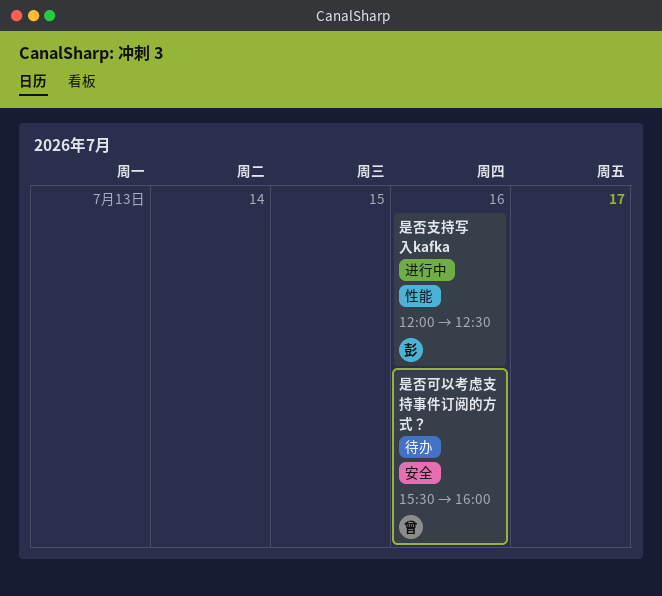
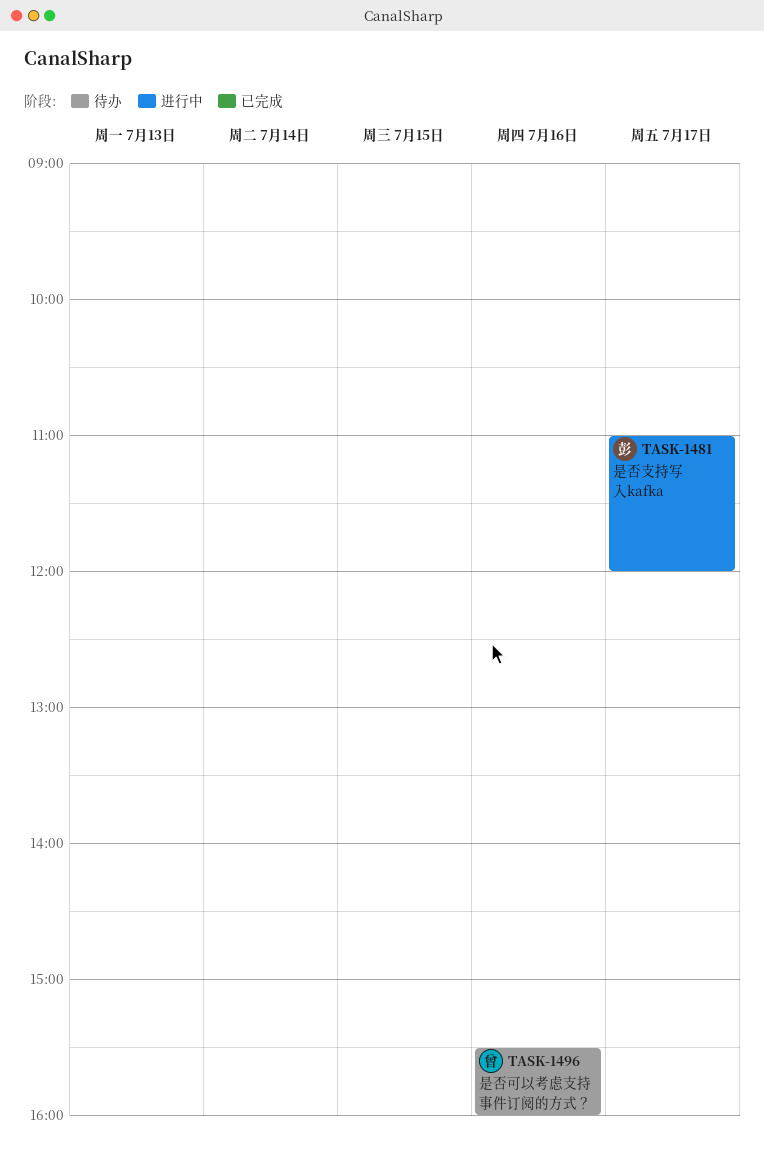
是否支持写入kafka, day: Jul 16 -> Jul 17
是否支持写入kafka, begins: 12:00 -> 11:00
是否支持写入kafka, ends: 12:30 -> 12:00

